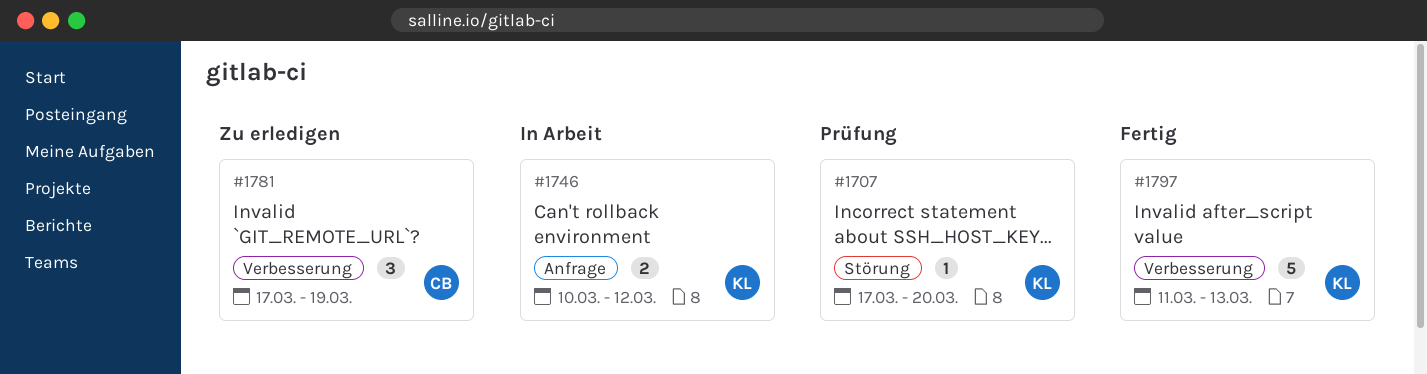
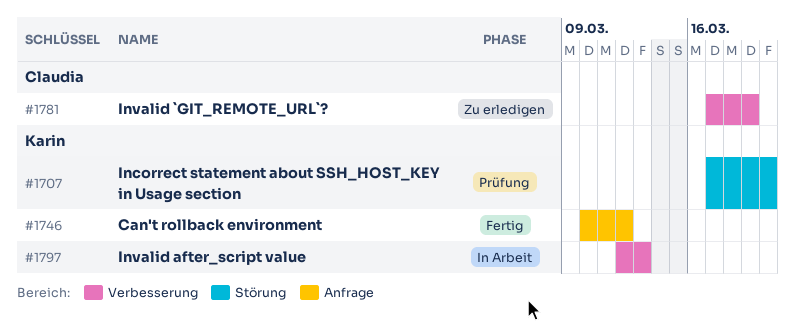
#1746, status: In Arbeit -> Fertig
#1797, status: Fertig -> In Arbeit
#1797, start: Mar 11 -> Mar 12

